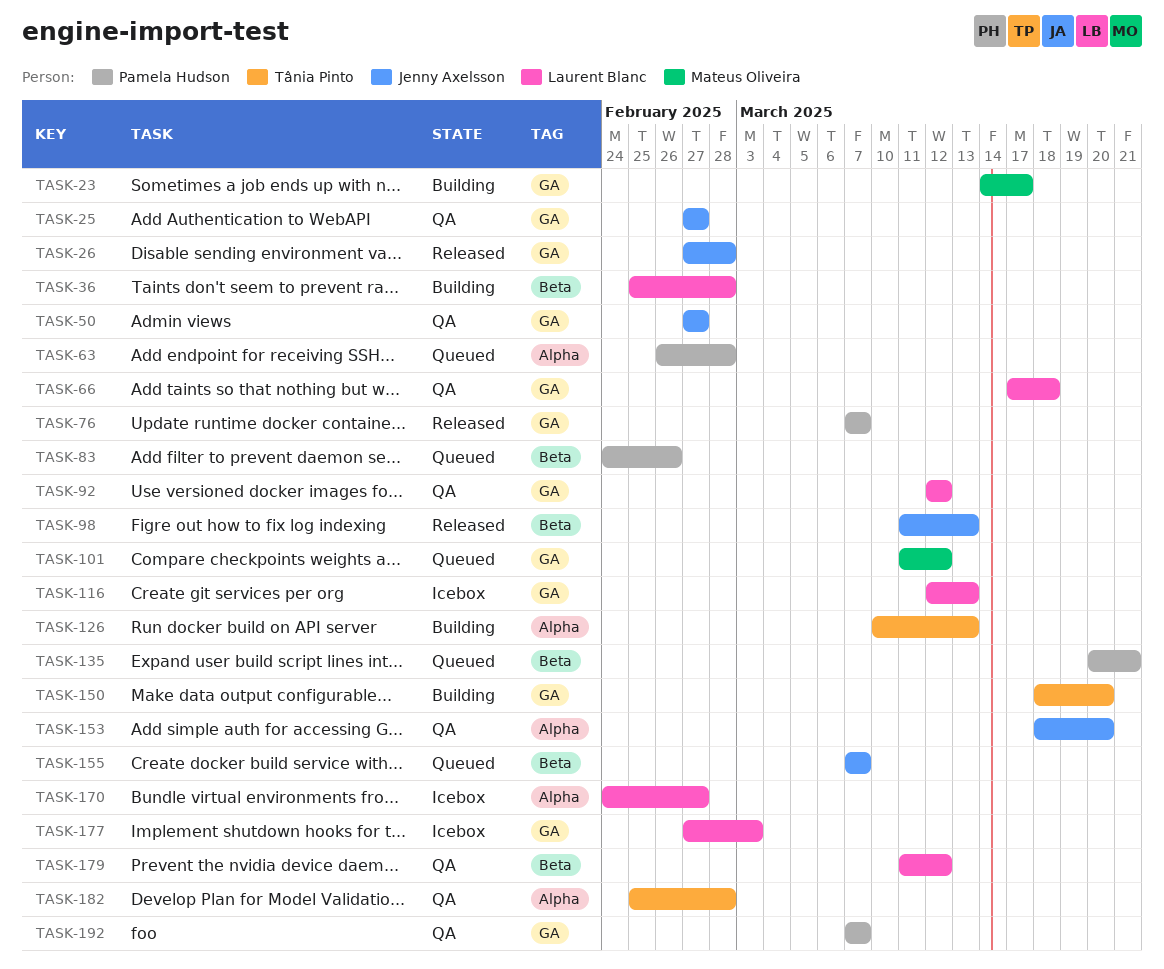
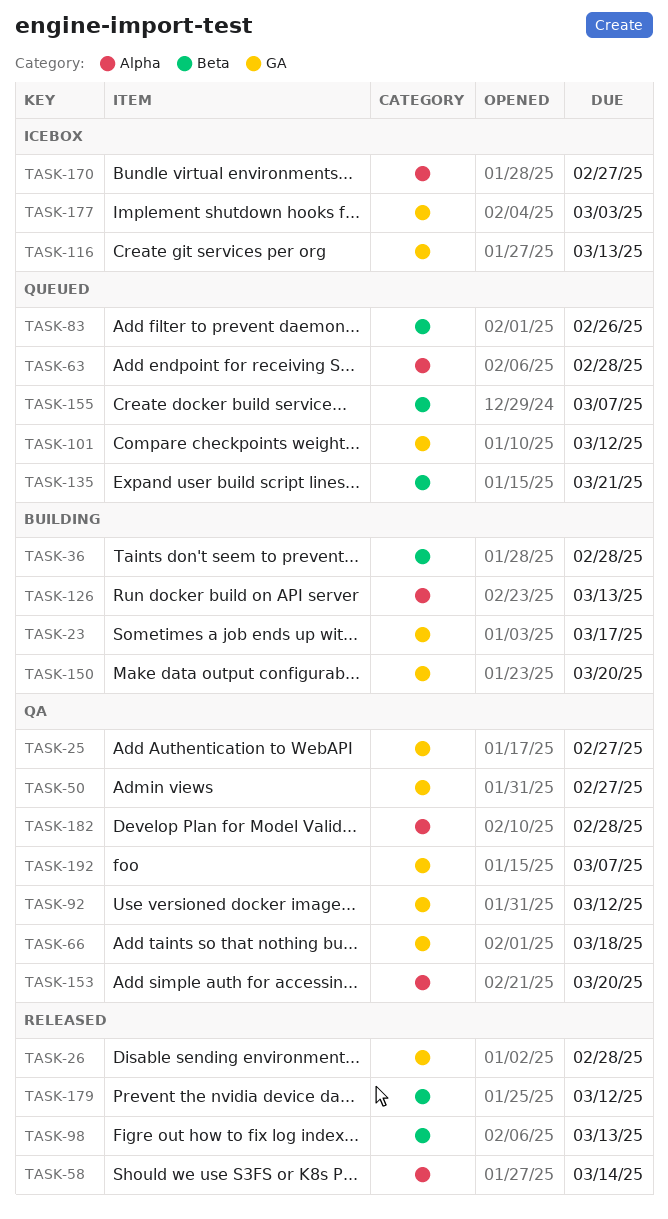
TASK-58: none -> present
TASK-76: present -> none
TASK-179, status: QA -> Released

